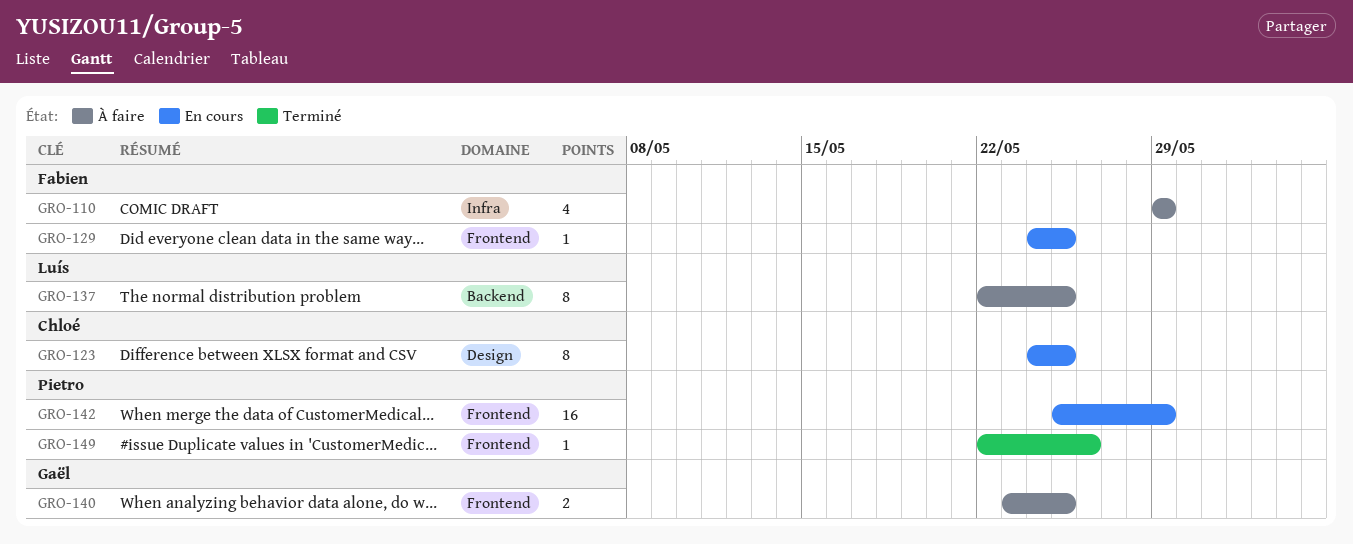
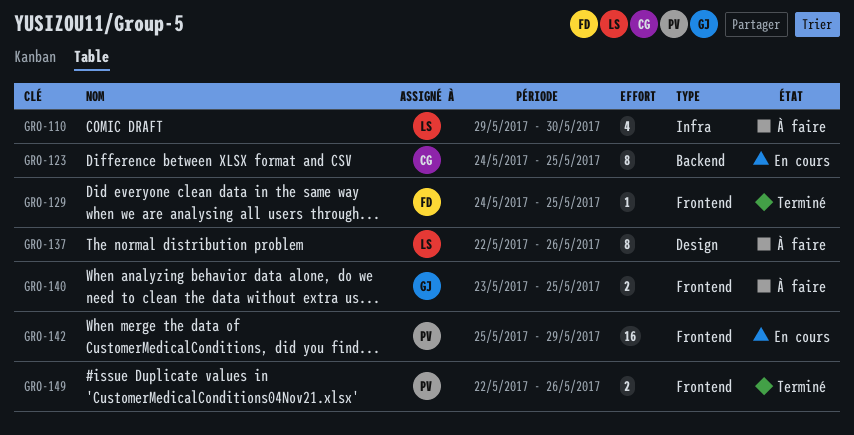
GRO-110, owner: Fabien -> Luís
GRO-110, due: May 29 -> May 30
GRO-123, label: Design -> Backend
GRO-129, status: En cours -> Terminé
GRO-137, label: Backend -> Design
GRO-137, due: May 25 -> May 26
GRO-149, estimate: 1 -> 2

